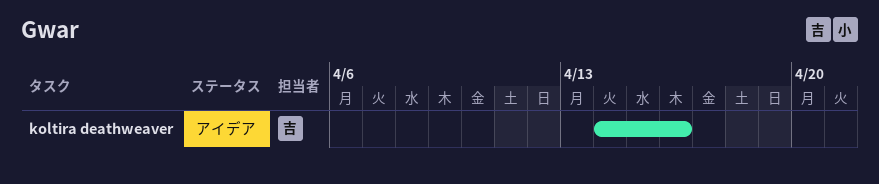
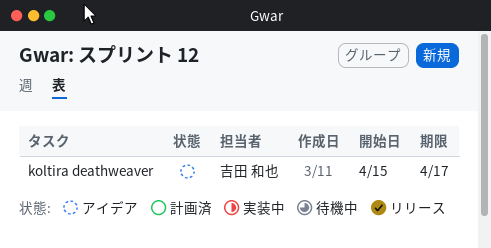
koltira deathweaver, start: Apr 14 -> Apr 15
koltira deathweaver, due: Apr 16 -> Apr 17

